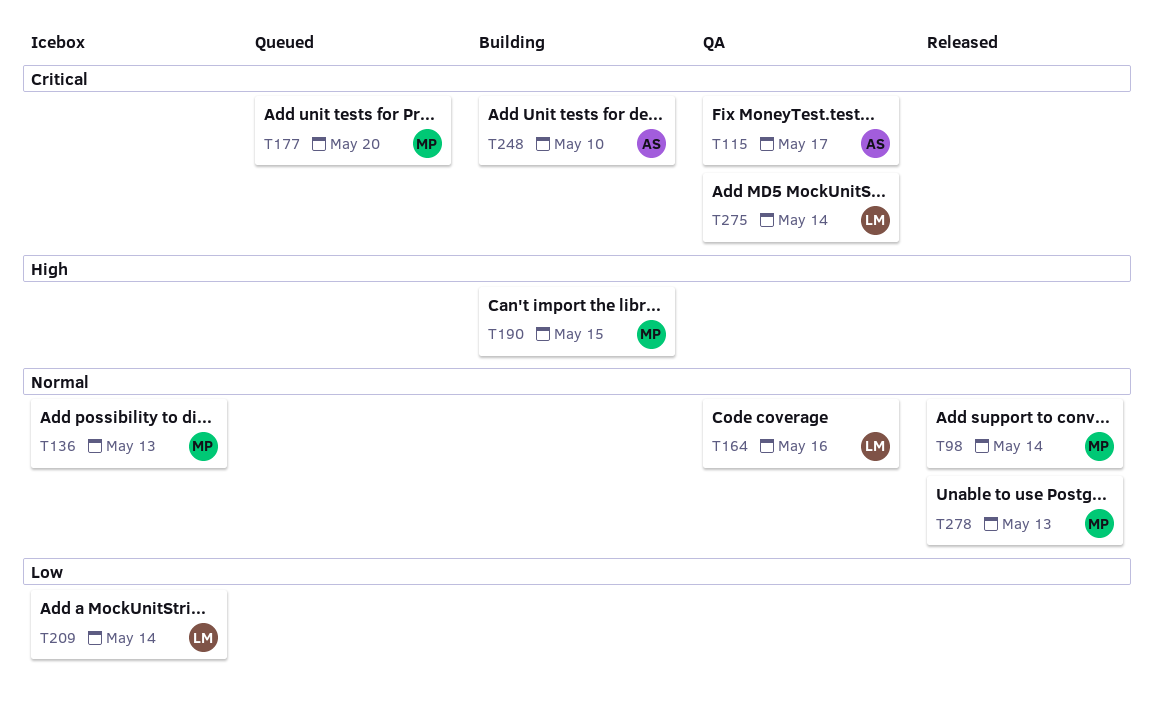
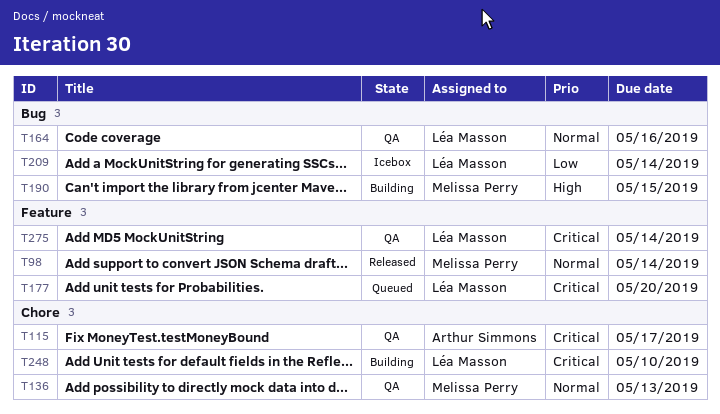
T136, status: Icebox -> QA
T177, owner: Melissa Perry -> Léa Masson
T248, owner: Arthur Simmons -> Léa Masson
T278: present -> none

